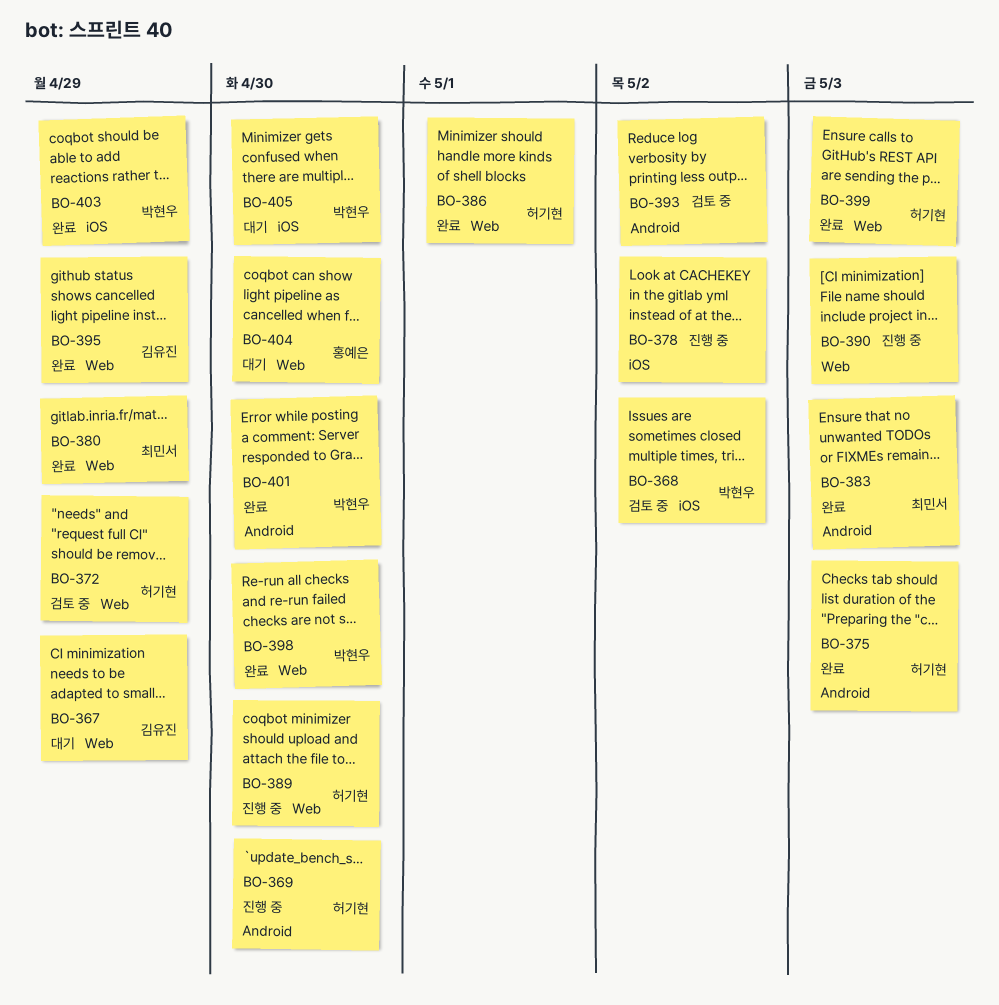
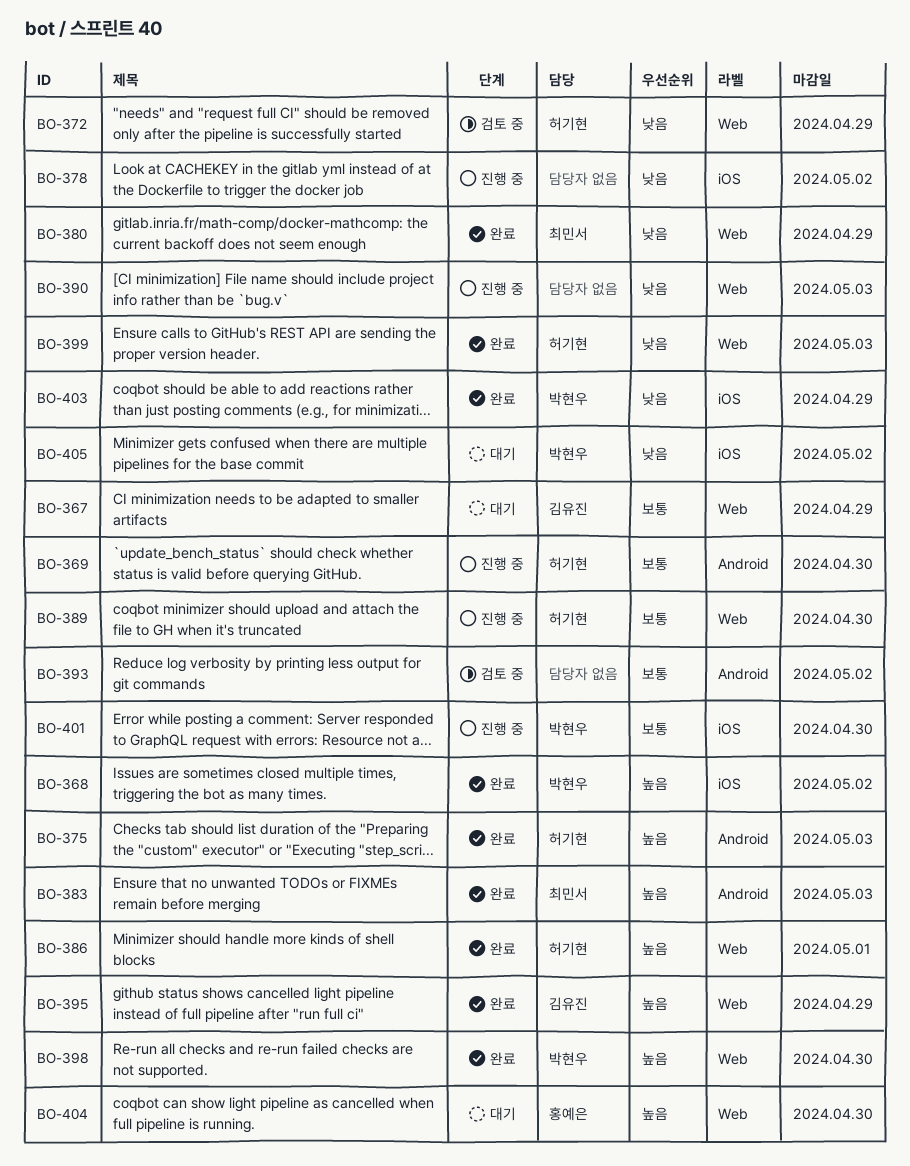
BO-368, status: 검토 중 -> 완료
BO-401, status: 완료 -> 진행 중
BO-401, label: Android -> iOS
BO-405, due: Apr 30 -> May 2

